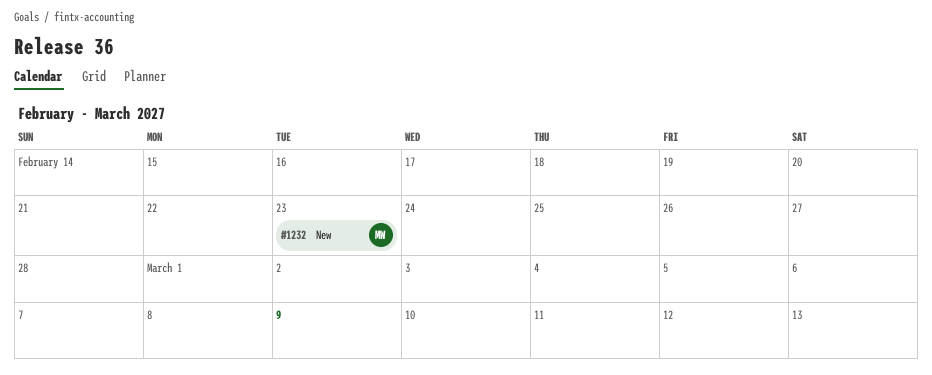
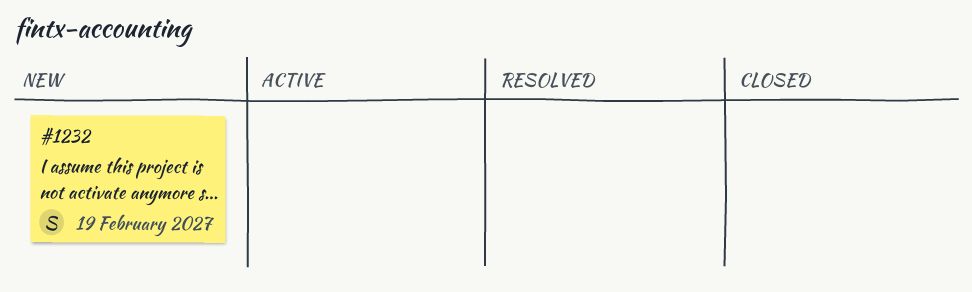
#1232, due: Feb 23 -> Feb 19

